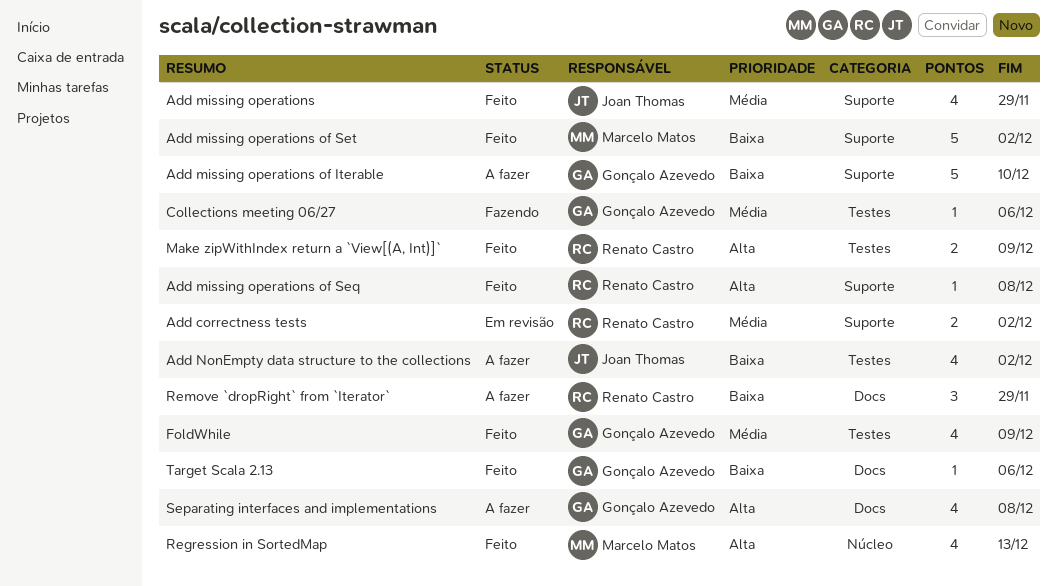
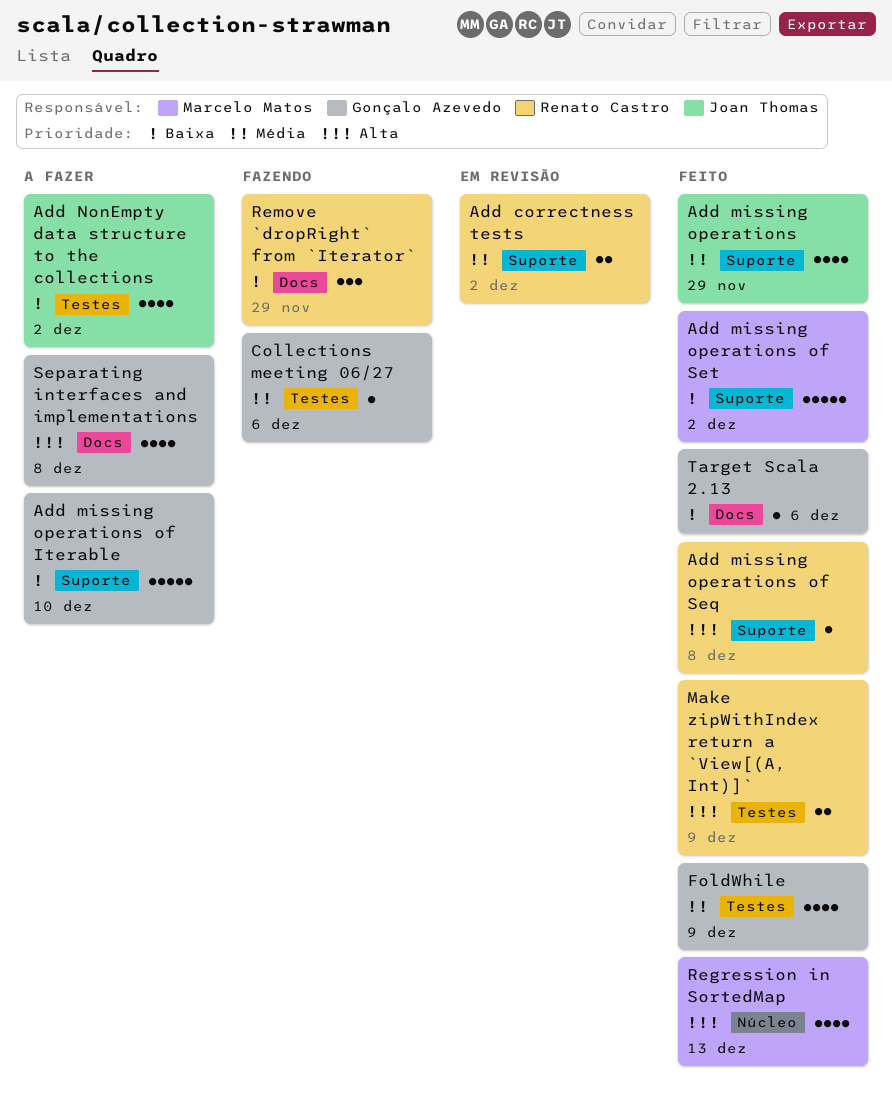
Remove `dropRight` from `Iterator`, status: A fazer -> Fazendo

